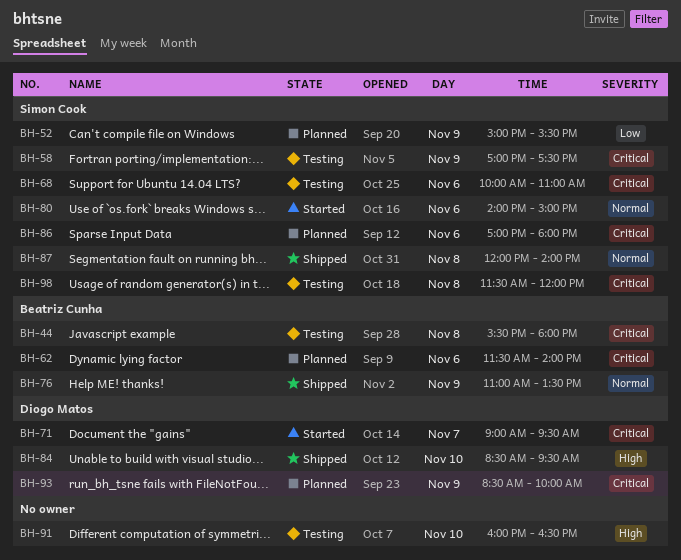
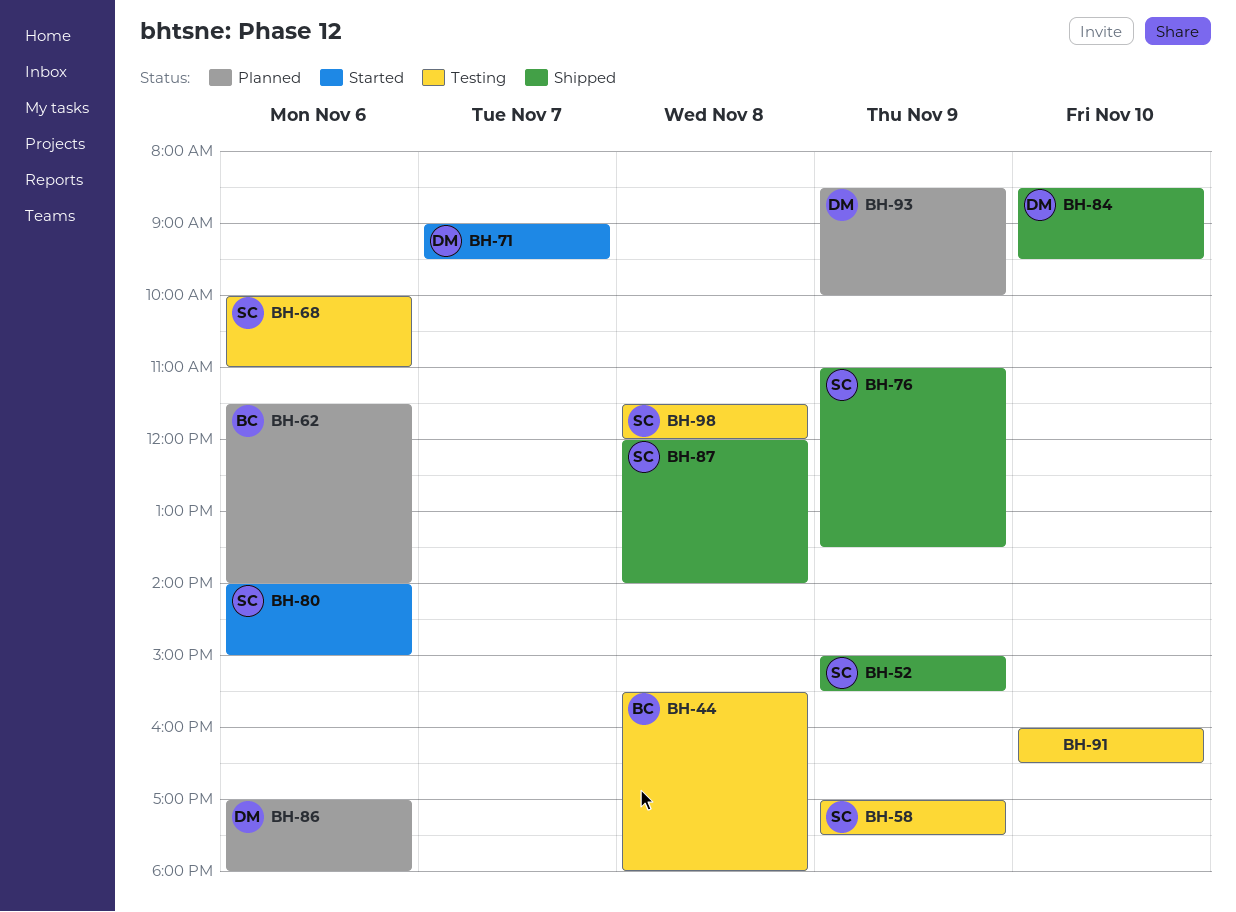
BH-52, status: Planned -> Shipped
BH-76, owner: Beatriz Cunha -> Simon Cook
BH-86, owner: Simon Cook -> Diogo Matos

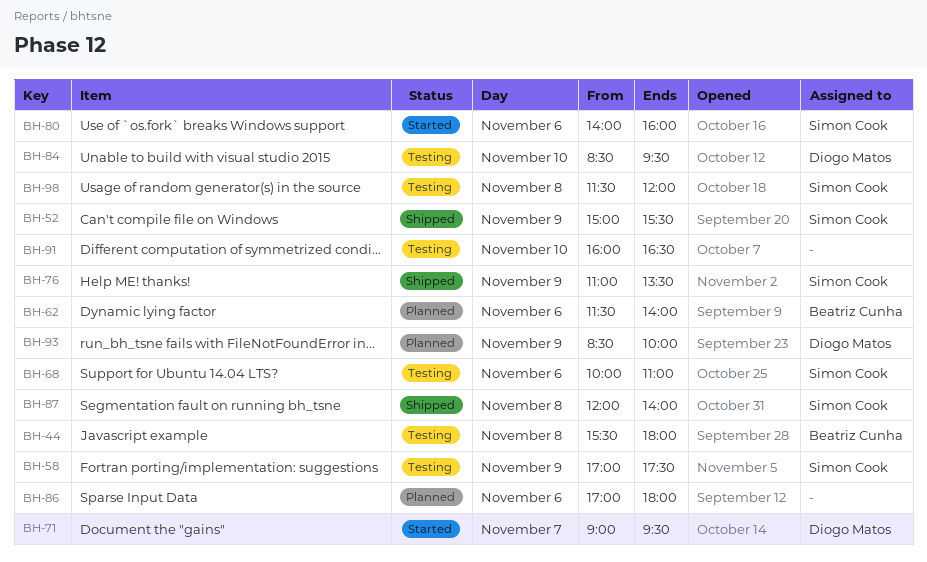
BH-80, ends: 15:00 -> 16:00
BH-84, status: Shipped -> Testing
BH-86, owner: Diogo Matos -> none

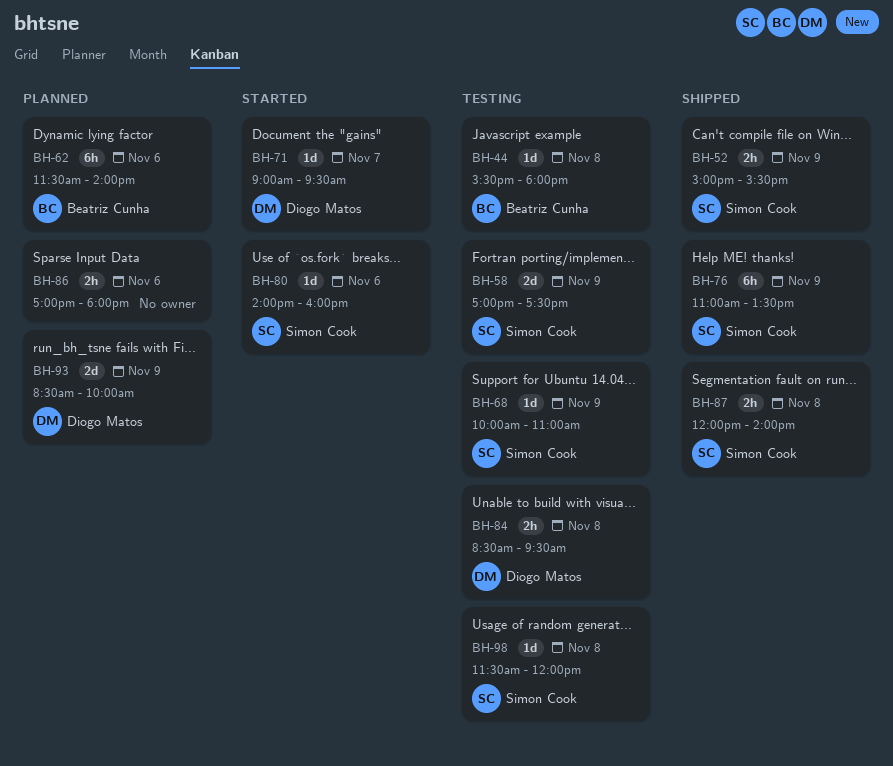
BH-68, day: Nov 6 -> Nov 9
BH-84, day: Nov 10 -> Nov 8
BH-91: present -> none

